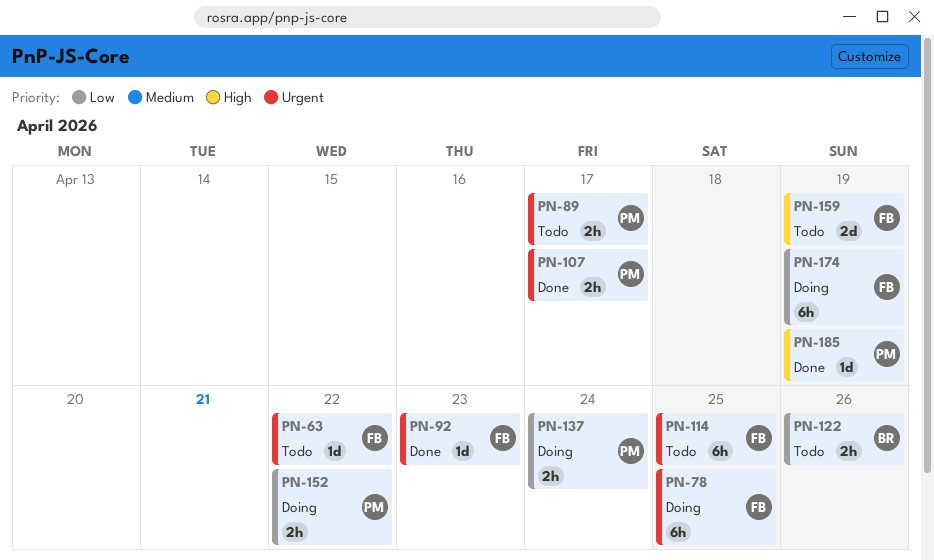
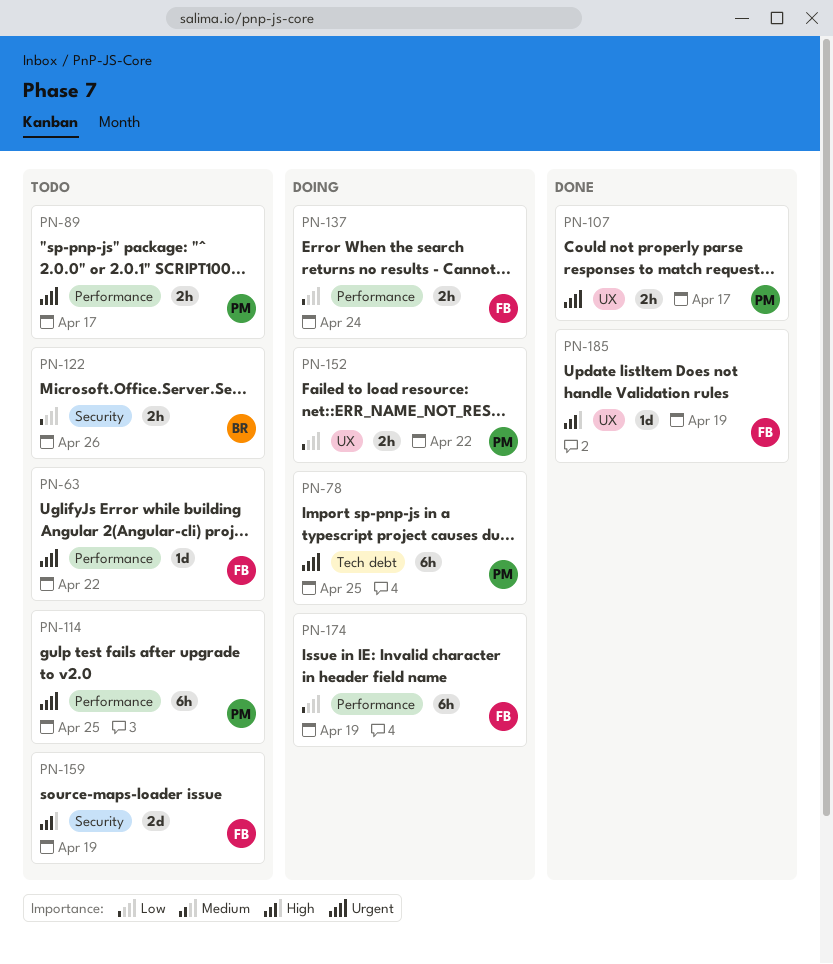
PN-78, owner: FB -> PM
PN-92: present -> none
PN-114, owner: FB -> PM
PN-137, owner: PM -> FB
PN-185, owner: PM -> FB

